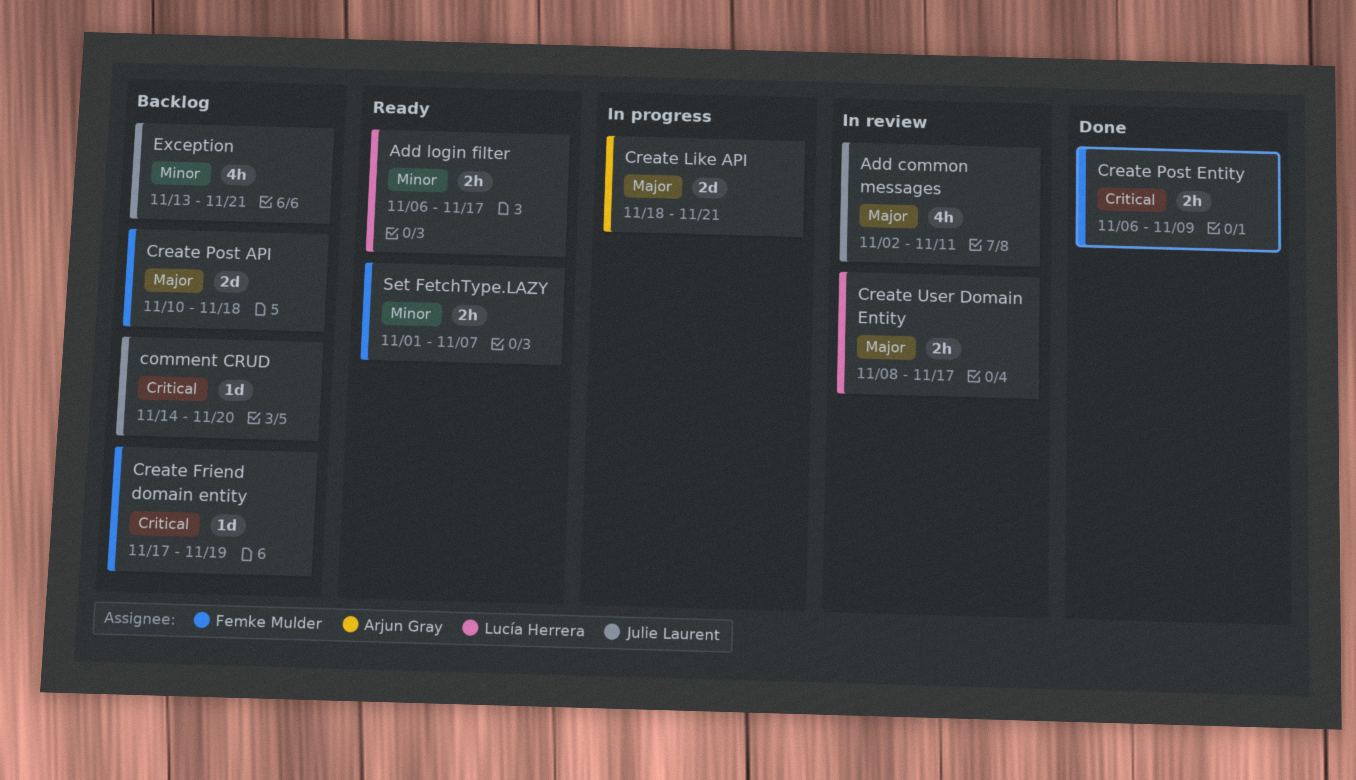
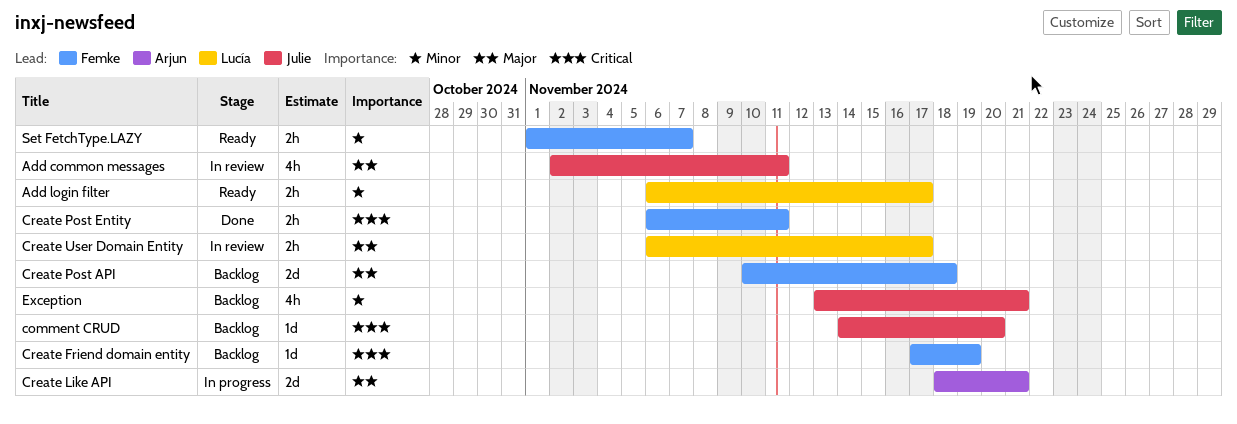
Create Post Entity, due: Nov 9 -> Nov 11
Create User Domain Entity, start: Nov 8 -> Nov 6

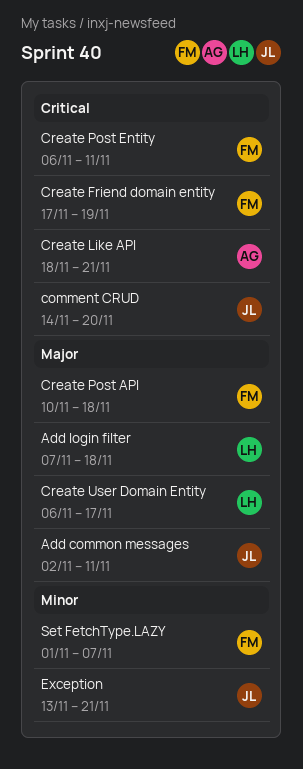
Add login filter, priority: Minor -> Major
Add login filter, start: Nov 6 -> Nov 7
Add login filter, due: Nov 17 -> Nov 18
Create Like API, priority: Major -> Critical

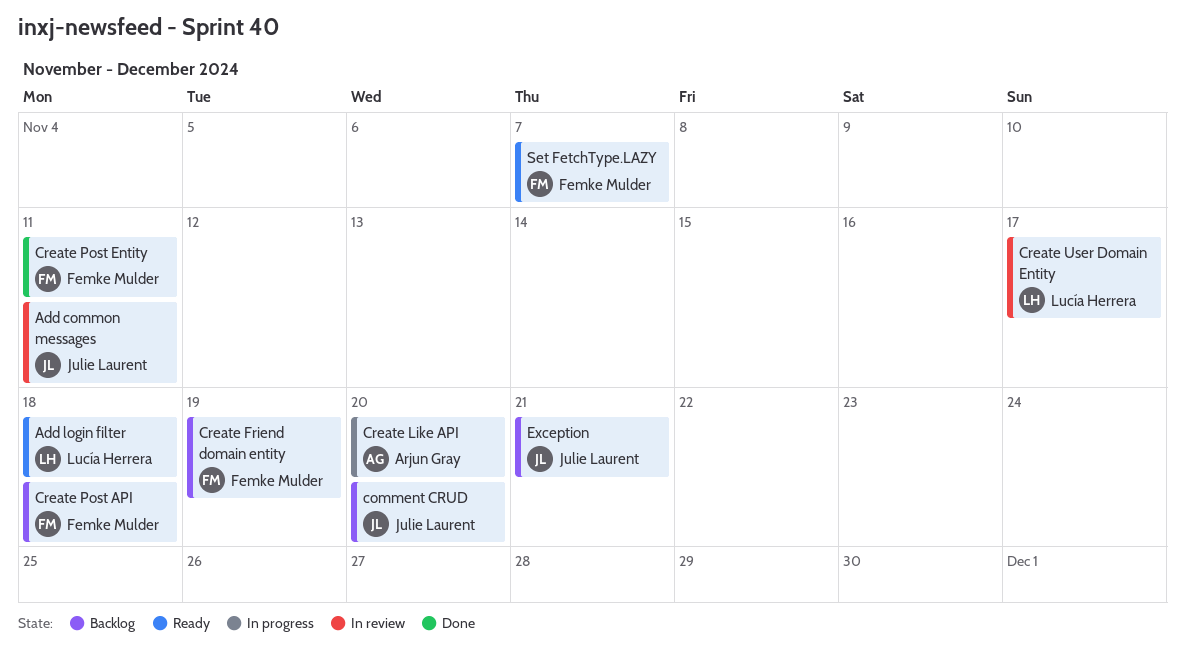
Create Like API, due: Nov 21 -> Nov 20

